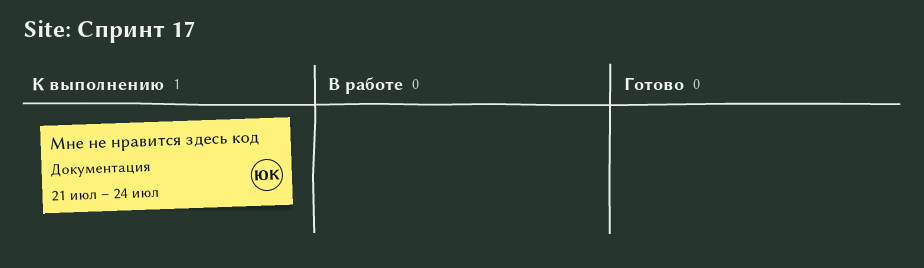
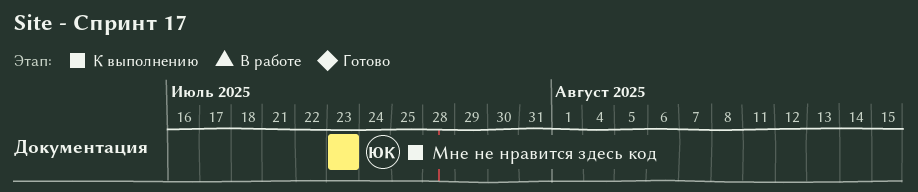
Мне не нравится здесь код, start: Jul 21 -> Jul 23
Мне не нравится здесь код, due: Jul 24 -> Jul 23

